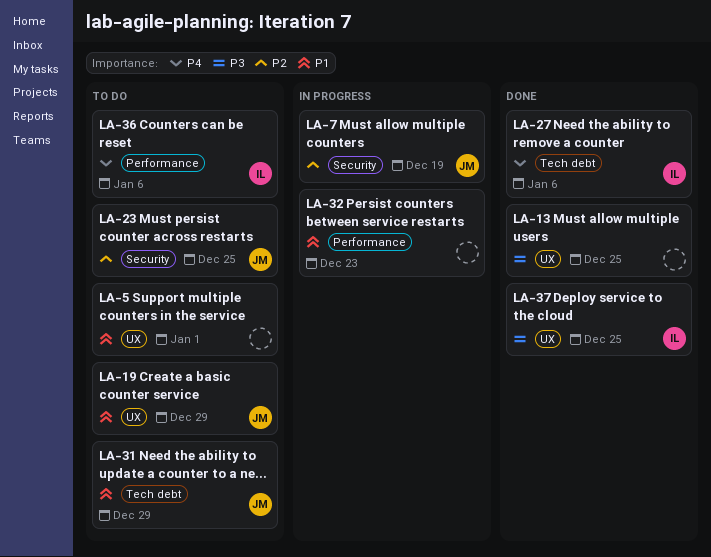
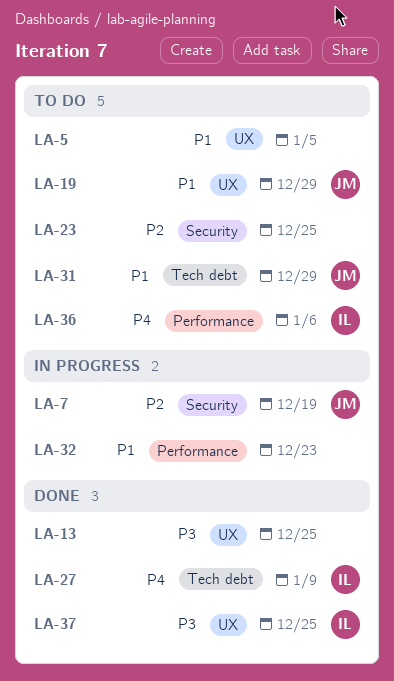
LA-5, due: Jan 1 -> Jan 5
LA-23, owner: JM -> none
LA-27, due: Jan 6 -> Jan 9

